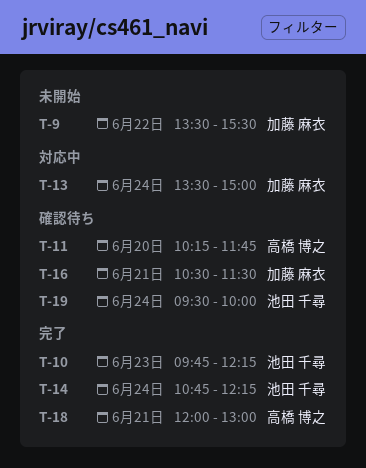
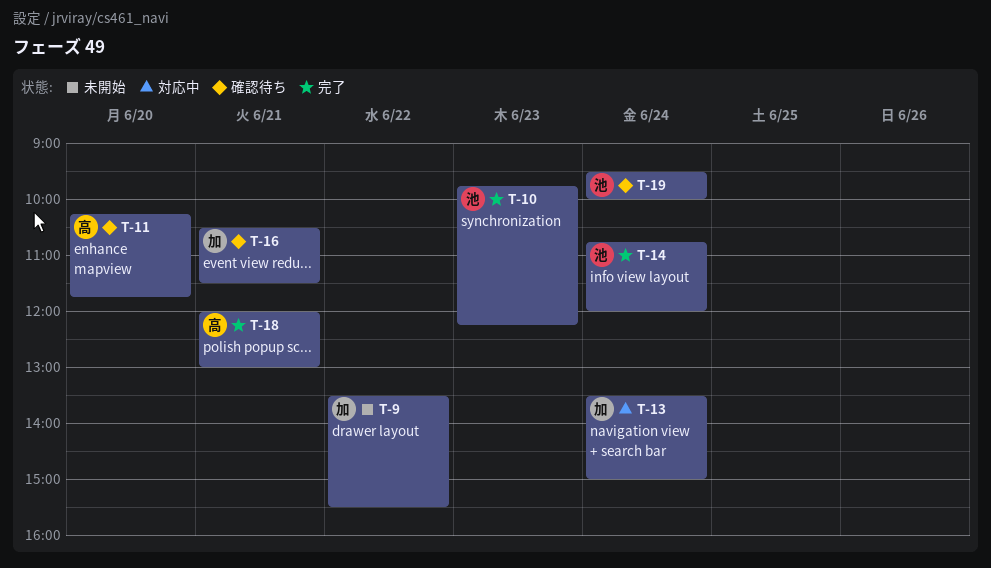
T-14, ends: 12:15 -> 12:00

